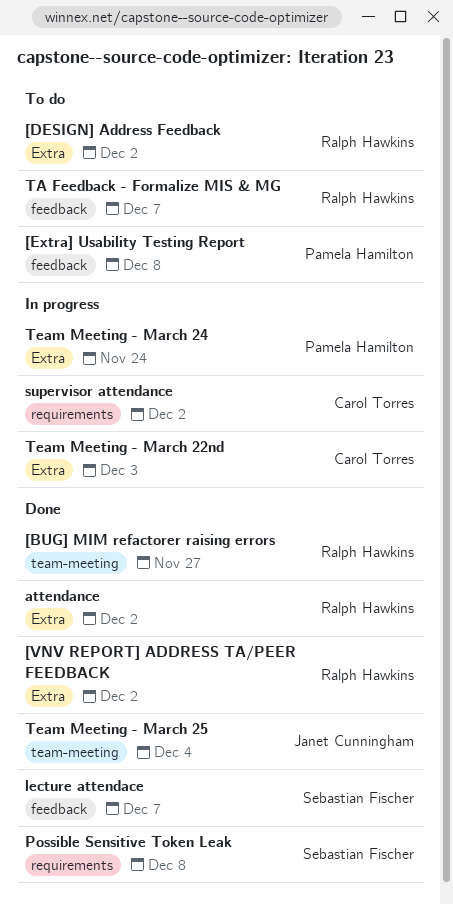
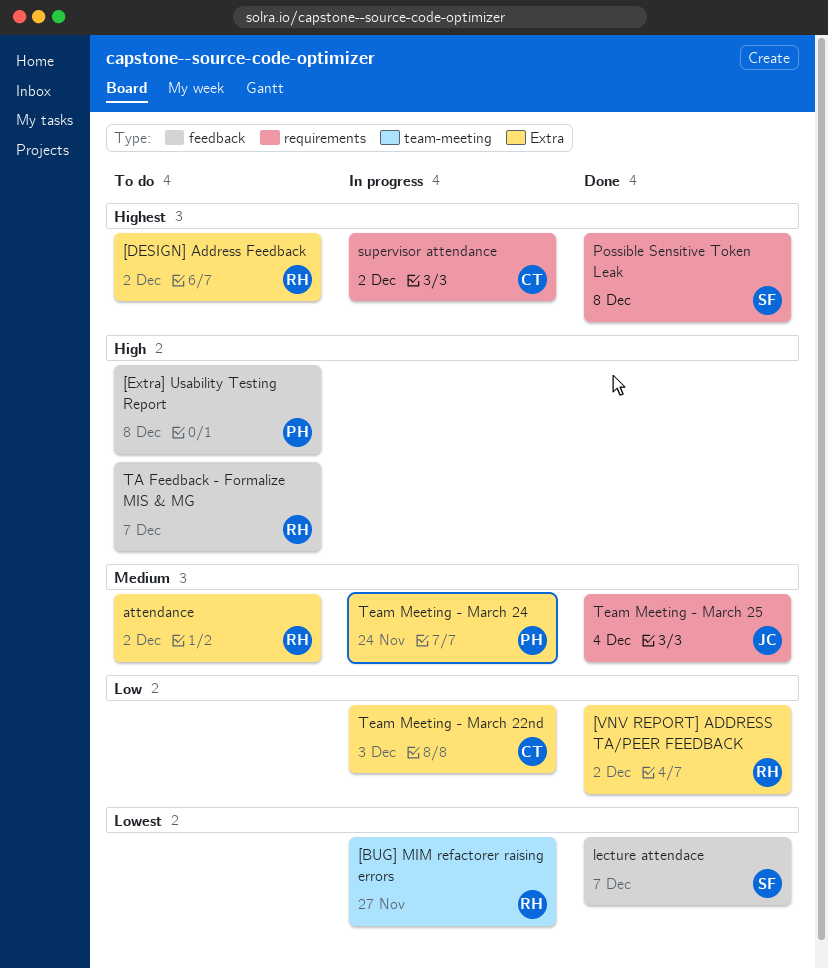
[BUG] MIM refactorer raising errors, status: Done -> In progress
attendance, status: Done -> To do
Team Meeting - March 25, label: team-meeting -> requirements

